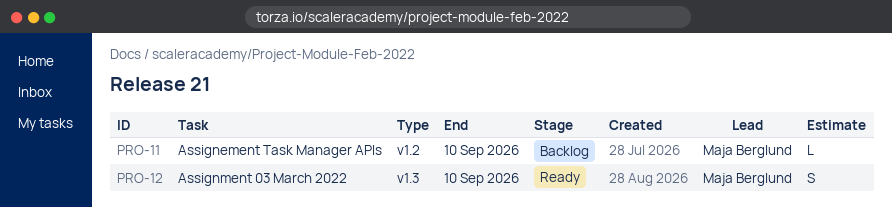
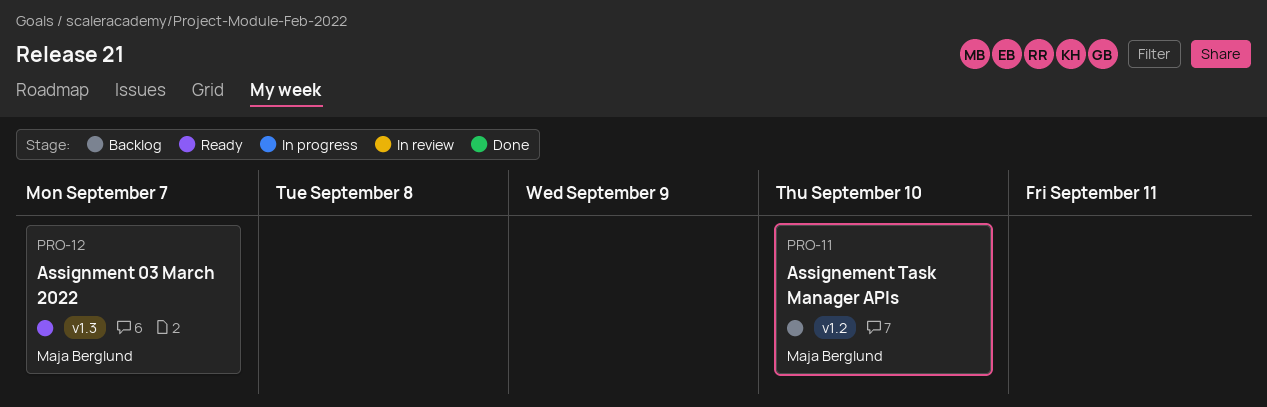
PRO-12, due: Sep 10 -> Sep 7

